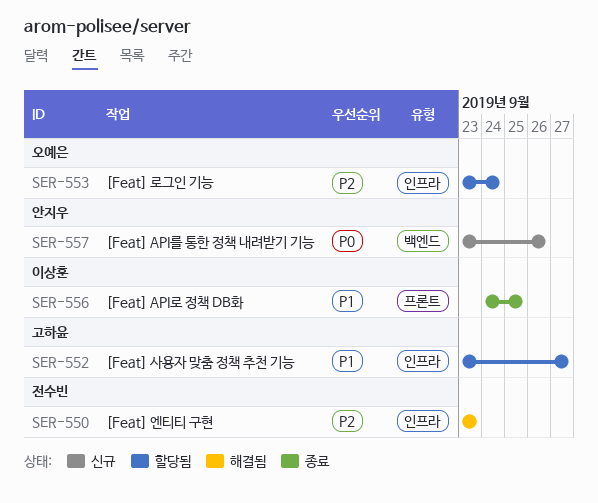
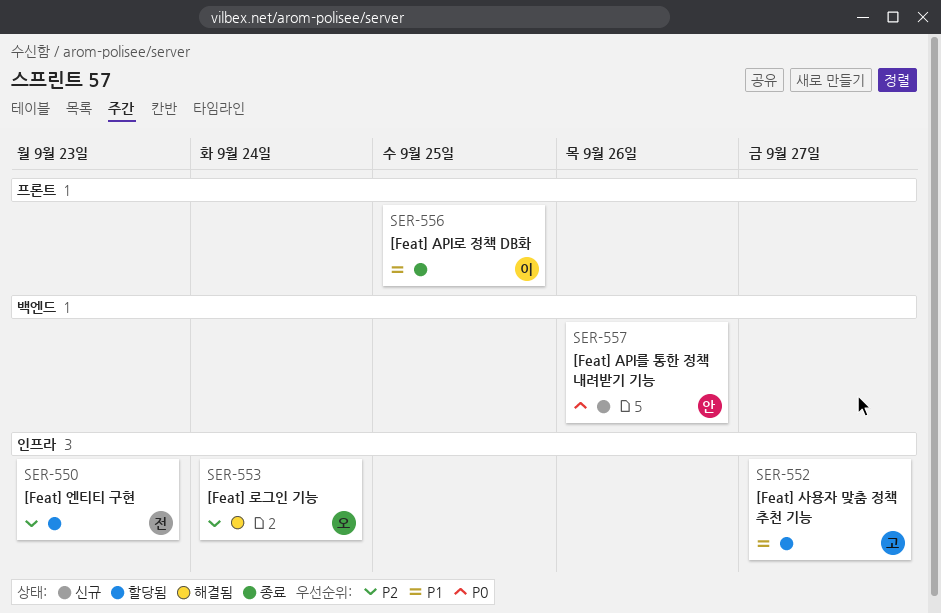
SER-550, status: 해결됨 -> 할당됨
SER-553, status: 할당됨 -> 해결됨

